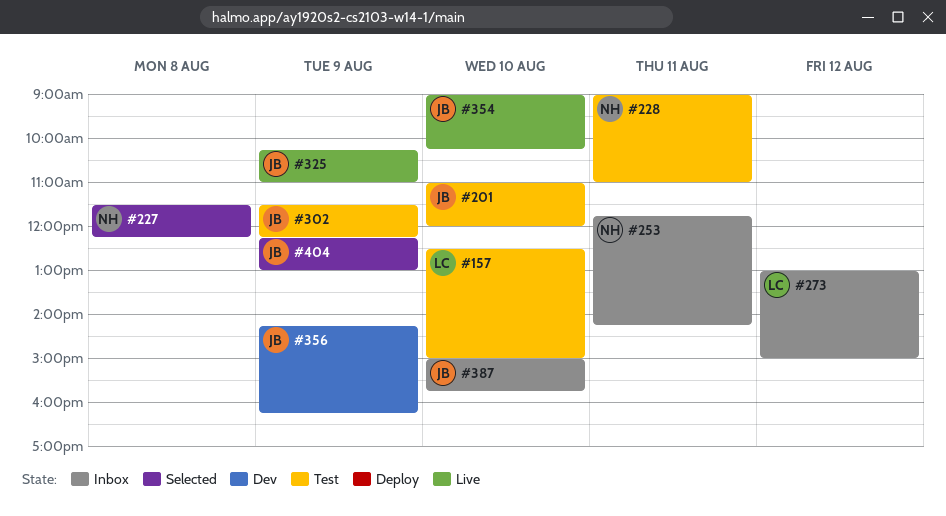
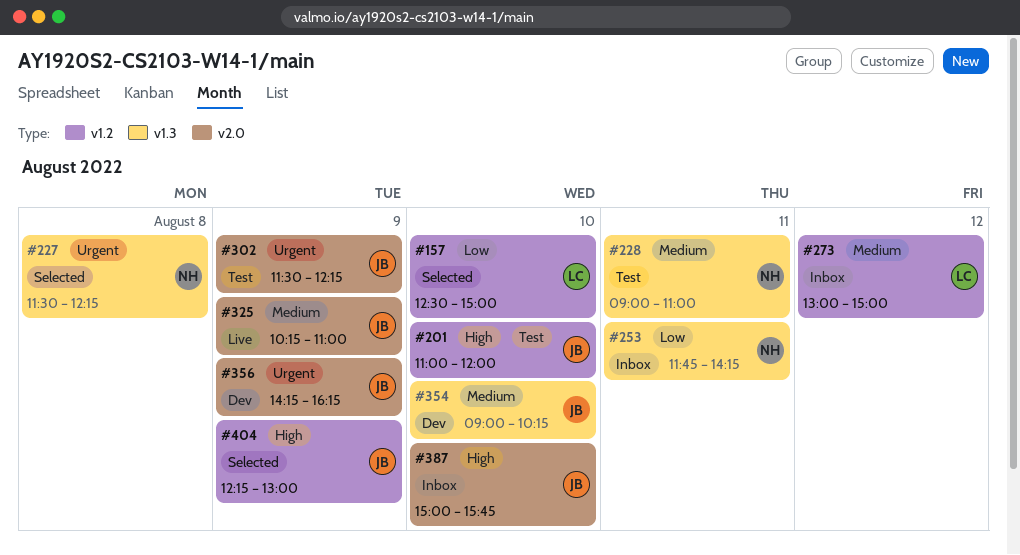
#157, status: Test -> Selected
#354, status: Live -> Dev

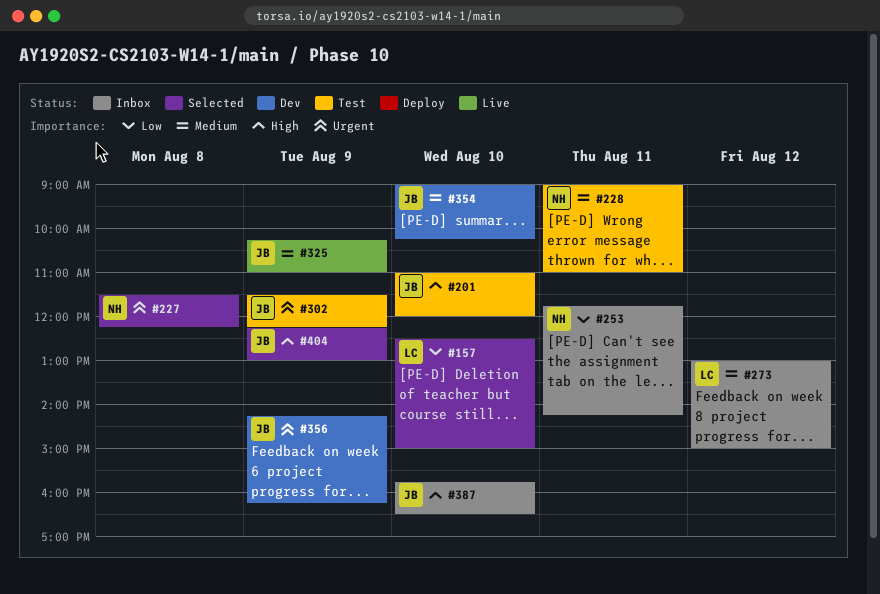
#387, begins: 15:00 -> 15:45
#387, ends: 15:45 -> 16:30

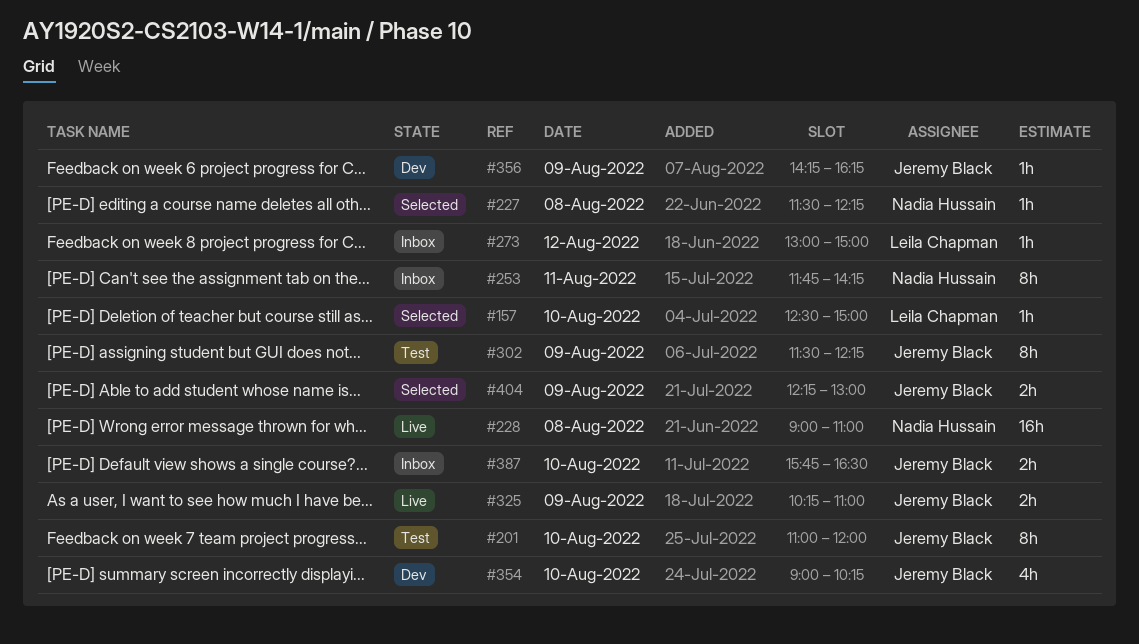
#228, status: Test -> Live
#228, day: Aug 11 -> Aug 8

